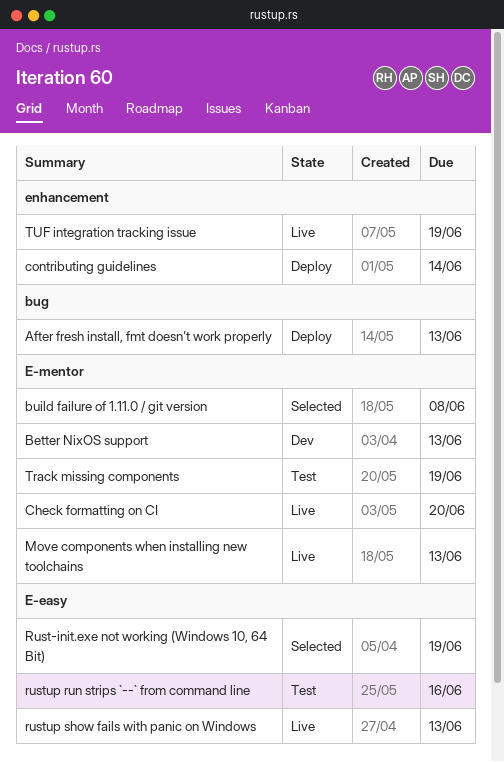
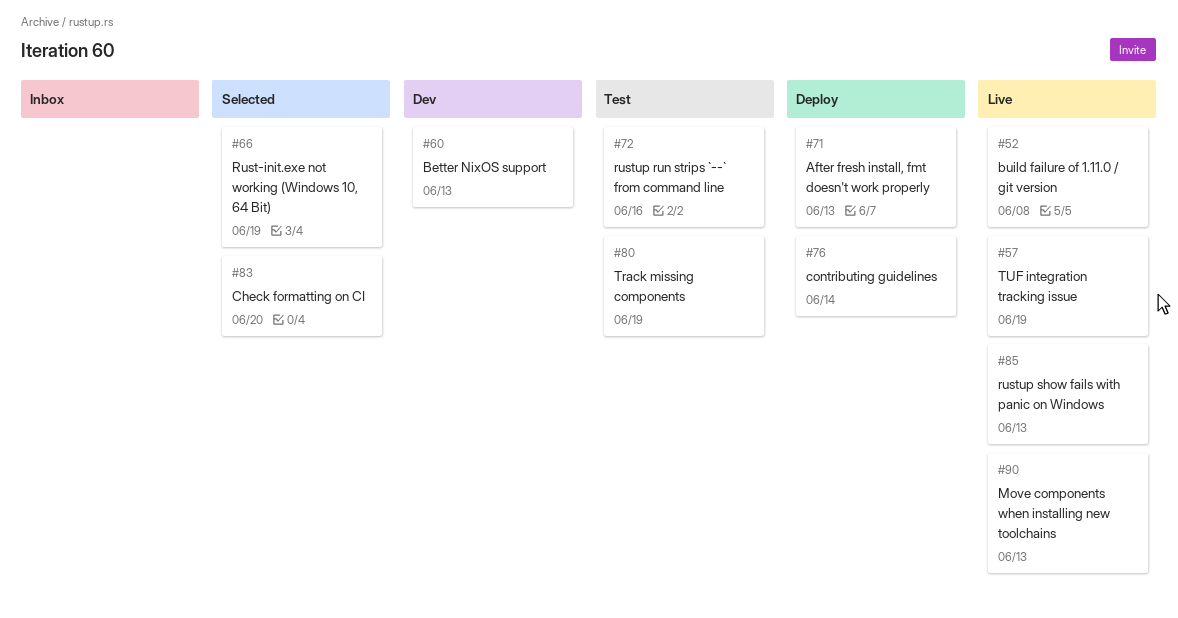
build failure of 1.11.0 / git version, status: Selected -> Live
Check formatting on CI, status: Live -> Selected

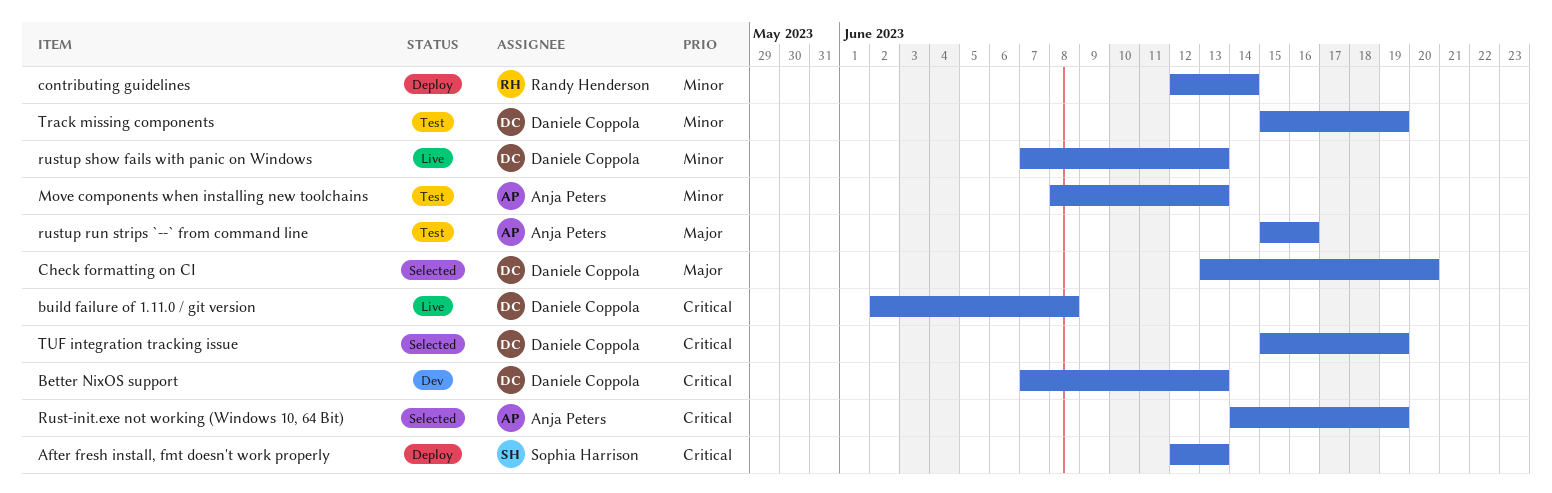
Move components when installing new toolchains, status: Live -> Test
TUF integration tracking issue, status: Live -> Selected

